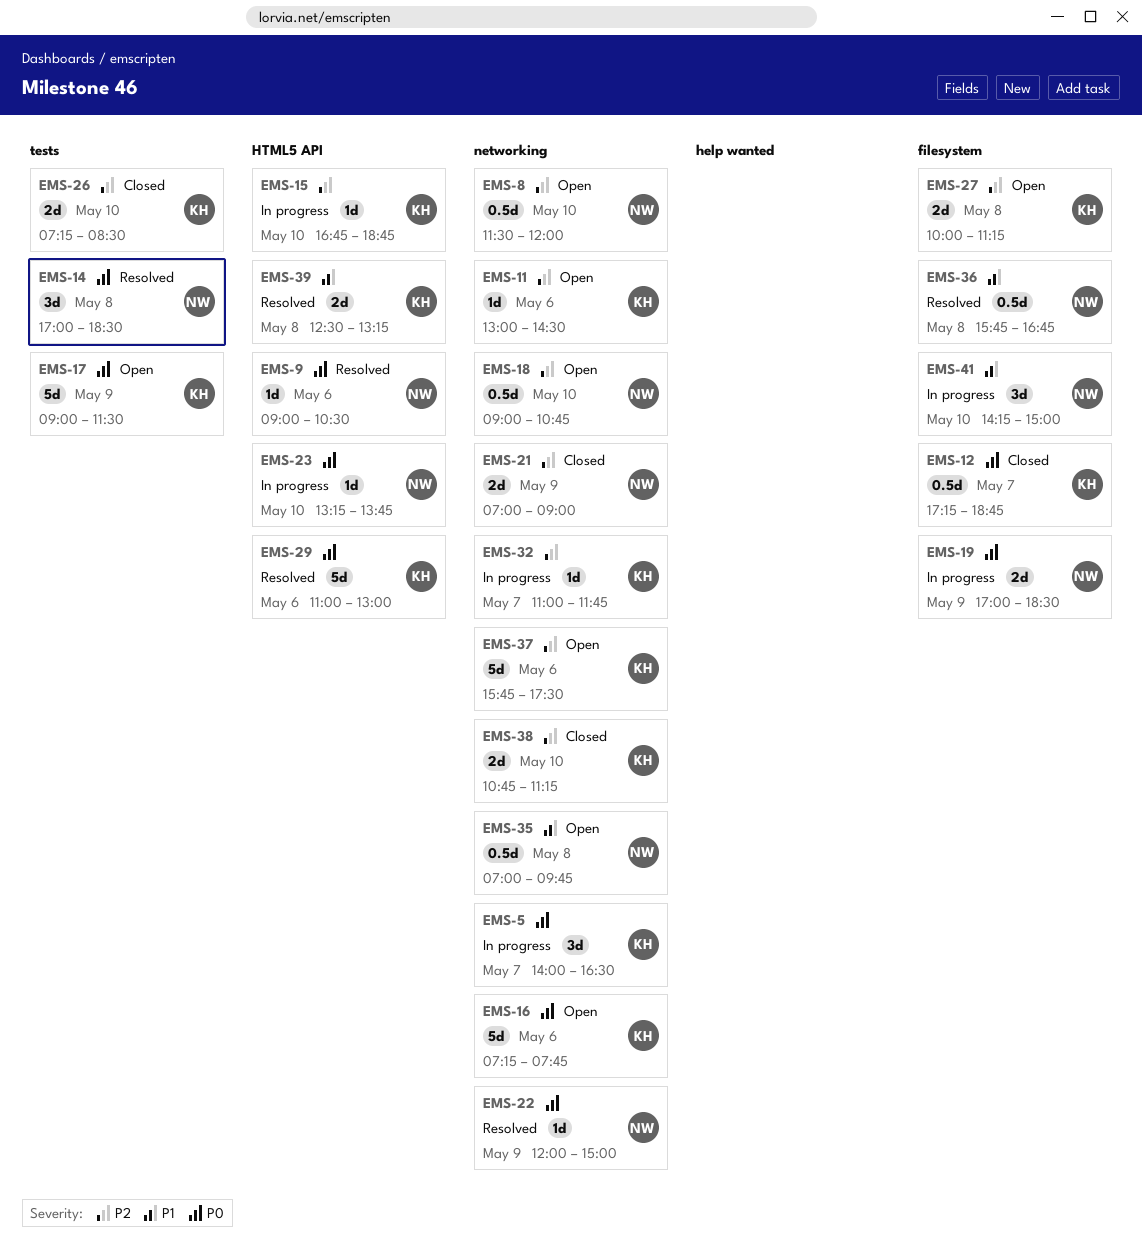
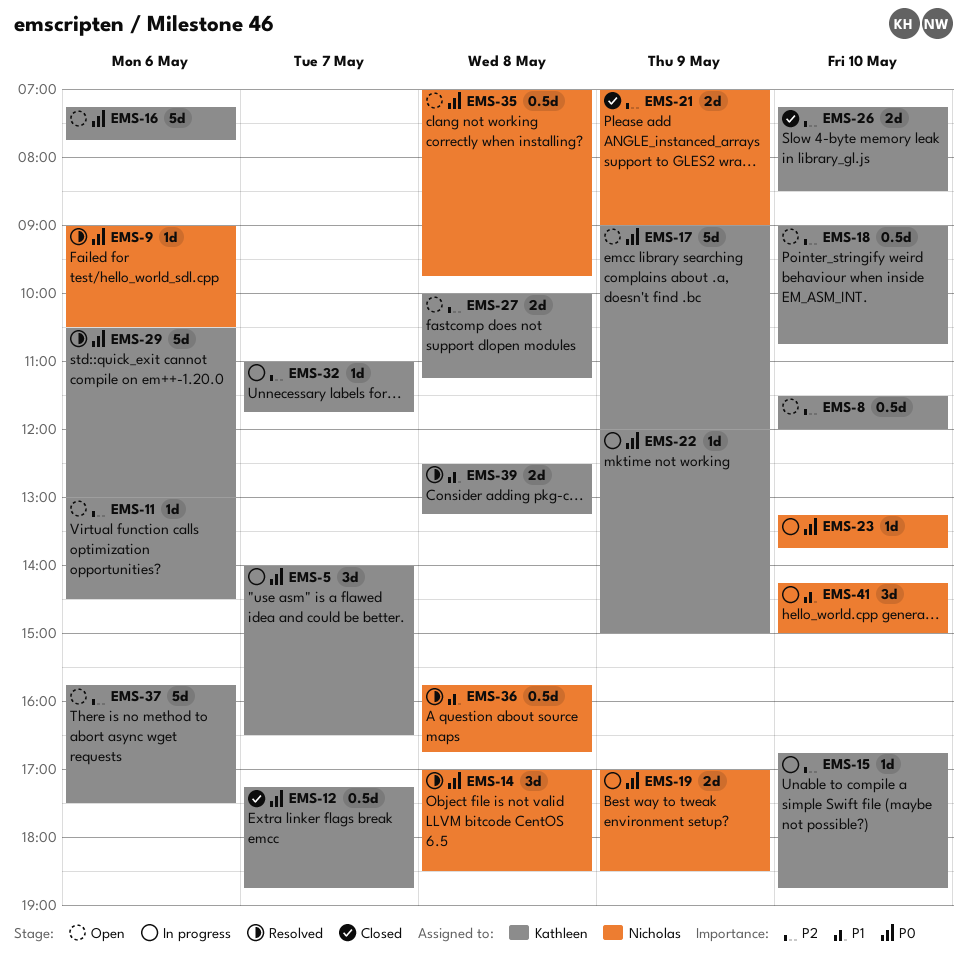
EMS-8, owner: Nicholas -> Kathleen
EMS-17, ends: 11:30 -> 12:00
EMS-18, owner: Nicholas -> Kathleen
EMS-22, status: Resolved -> In progress
EMS-22, owner: Nicholas -> Kathleen
EMS-29, begins: 11:00 -> 10:30
EMS-35, priority: P1 -> P0
EMS-38: present -> none

